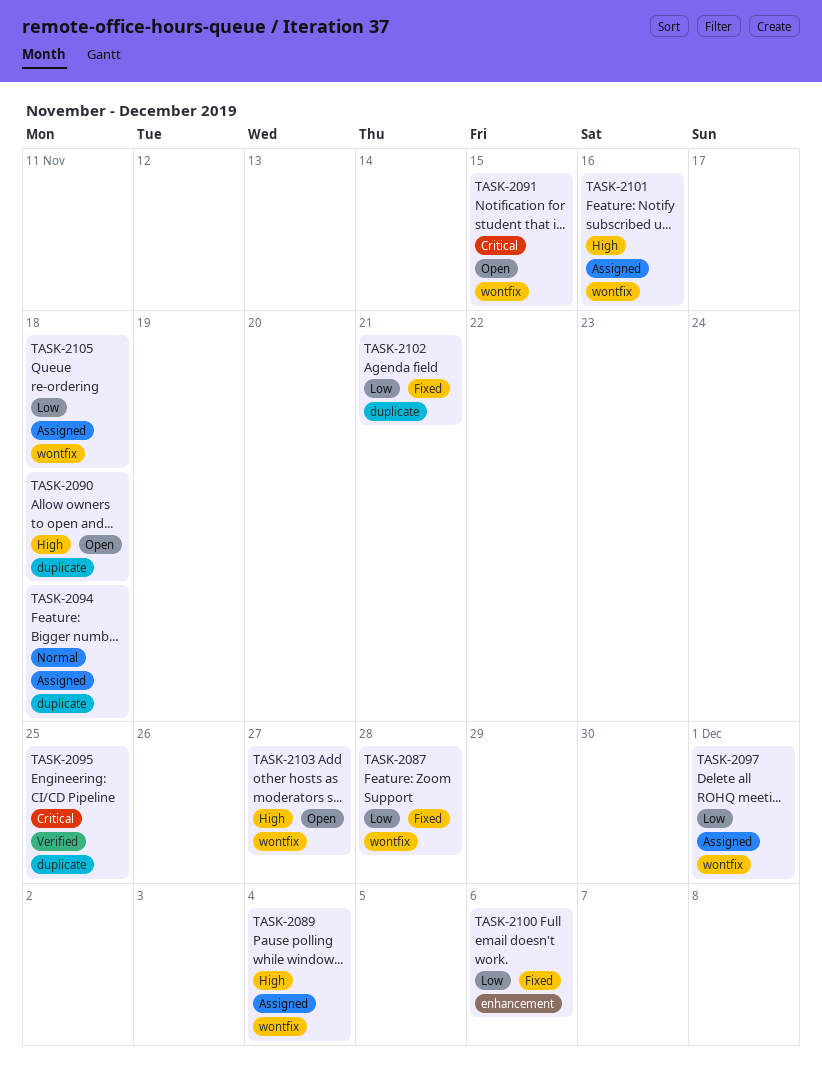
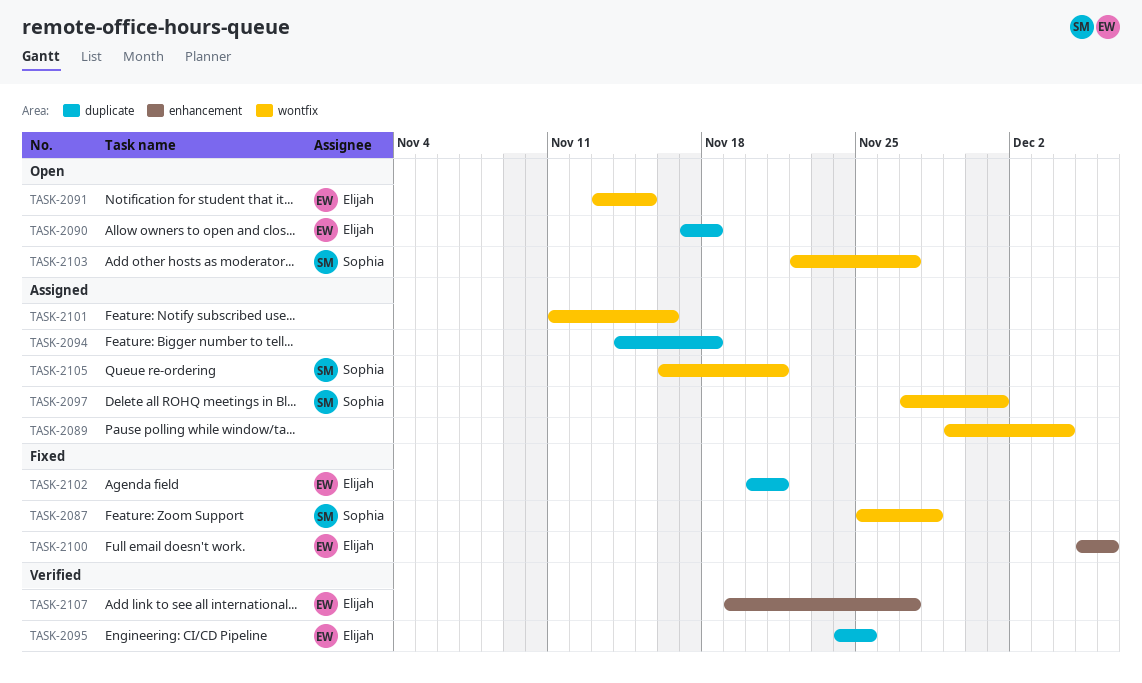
TASK-2105, due: Nov 18 -> Nov 21
TASK-2107: none -> present

